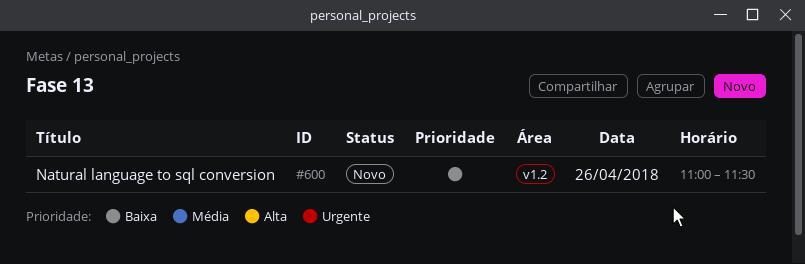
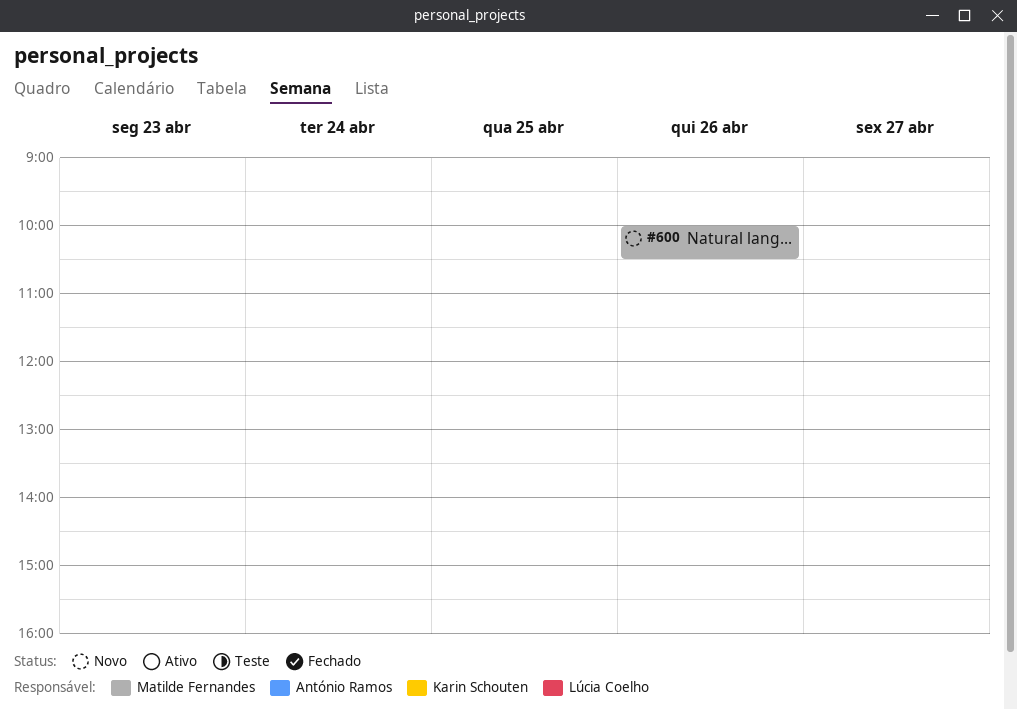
#600, begins: 11:00 -> 10:00
#600, ends: 11:30 -> 10:30

